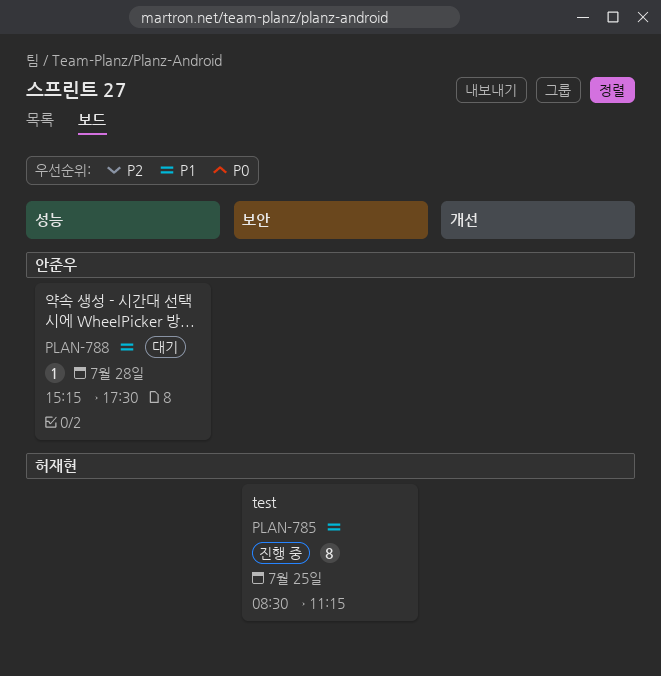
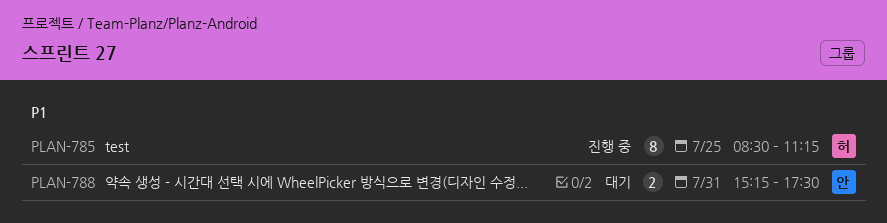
PLAN-788, estimate: 1 -> 2
PLAN-788, day: Jul 28 -> Jul 31

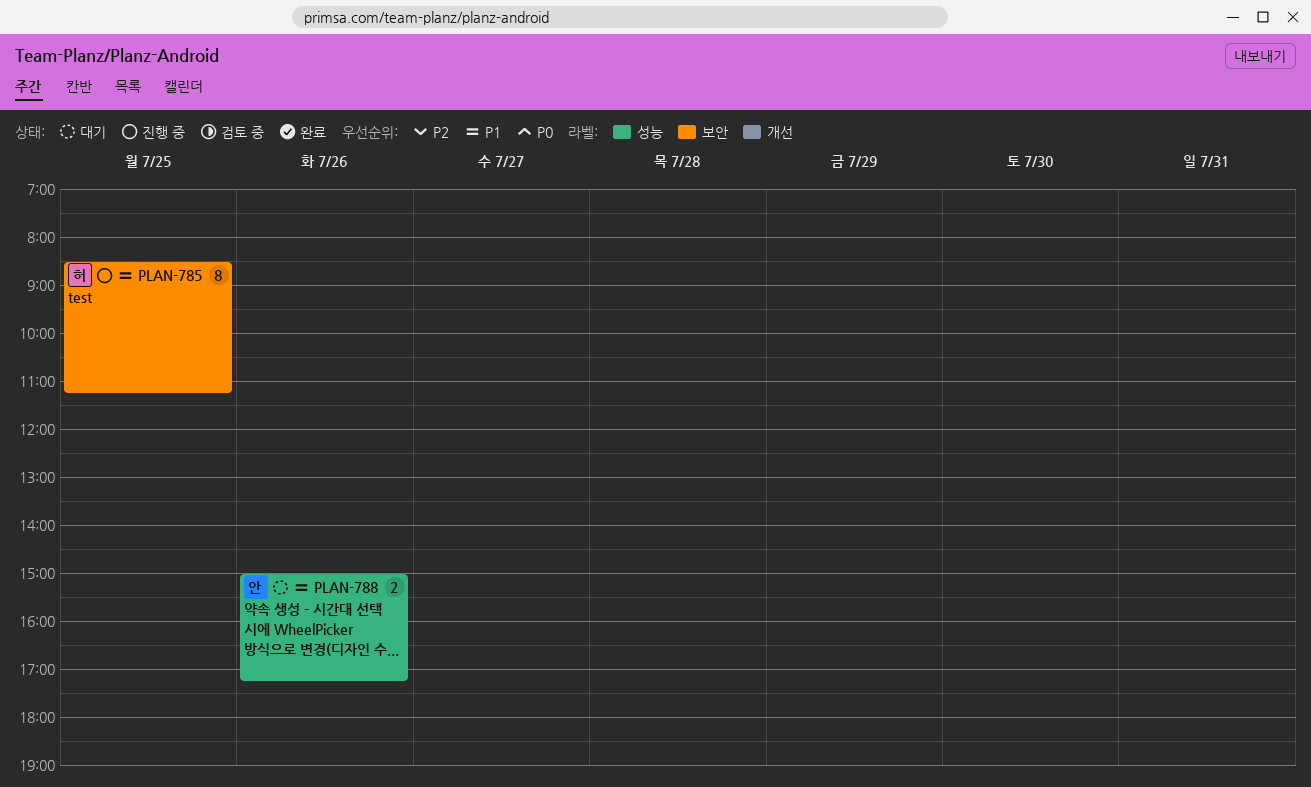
PLAN-788, day: Jul 31 -> Jul 26
PLAN-788, begins: 15:15 -> 15:00
PLAN-788, ends: 17:30 -> 17:15

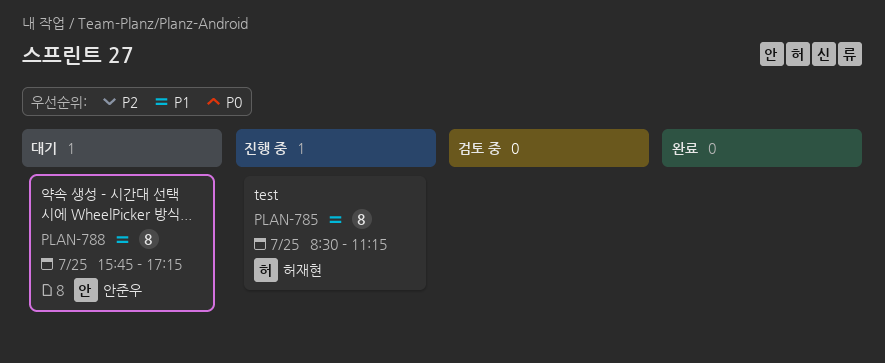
PLAN-788, estimate: 2 -> 8
PLAN-788, day: Jul 26 -> Jul 25
PLAN-788, begins: 15:00 -> 15:45

